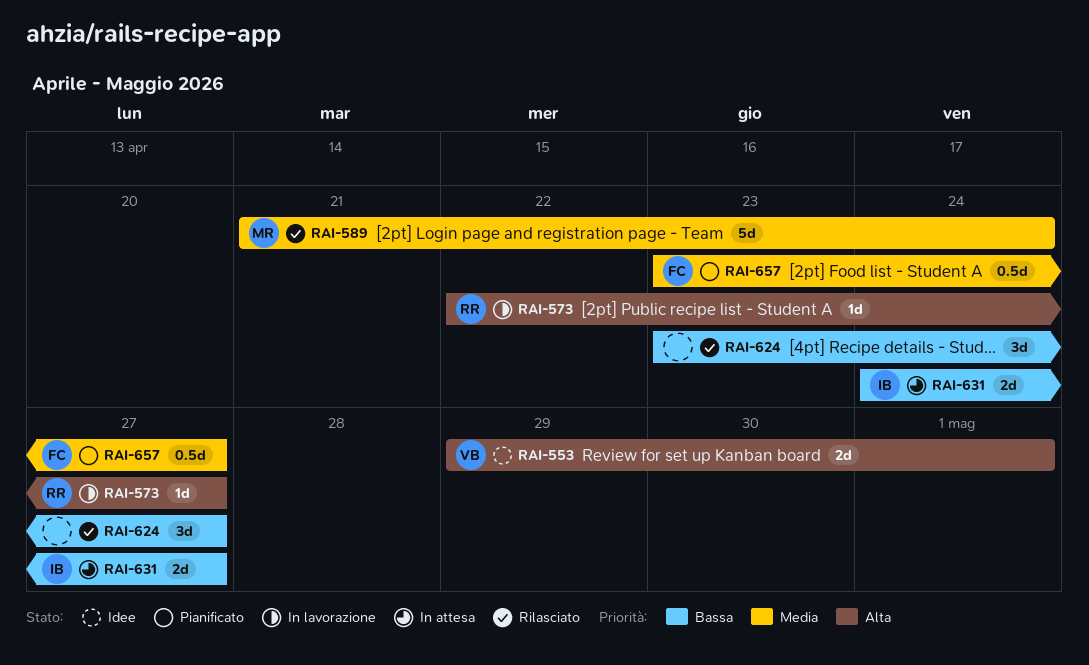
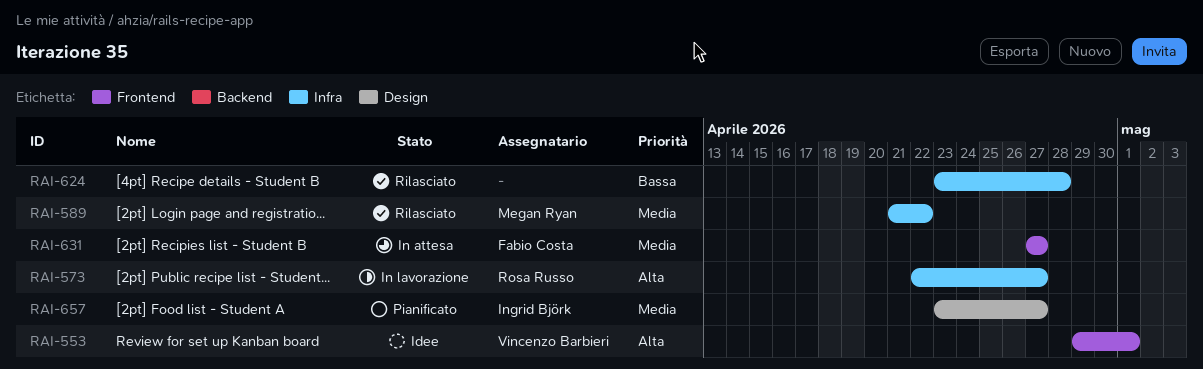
RAI-589, due: Apr 24 -> Apr 22
RAI-624, due: Apr 27 -> Apr 28
RAI-631, owner: Ingrid Björk -> Fabio Costa
RAI-631, priority: Bassa -> Media
RAI-631, start: Apr 24 -> Apr 27
RAI-657, owner: Fabio Costa -> Ingrid Björk

